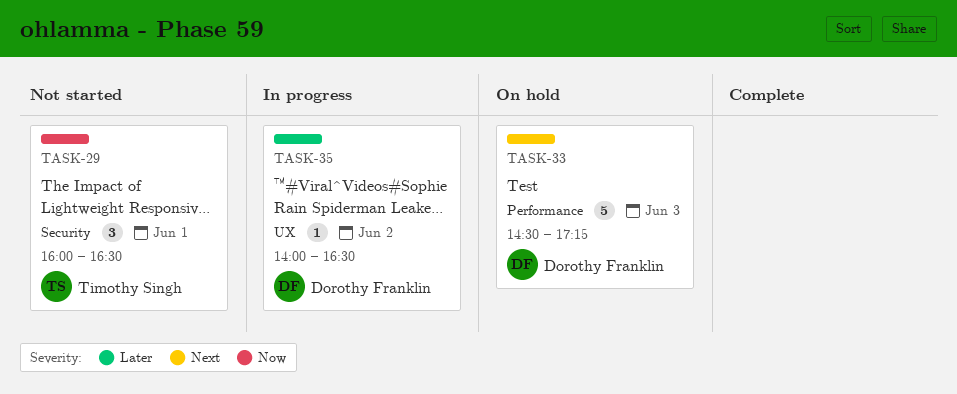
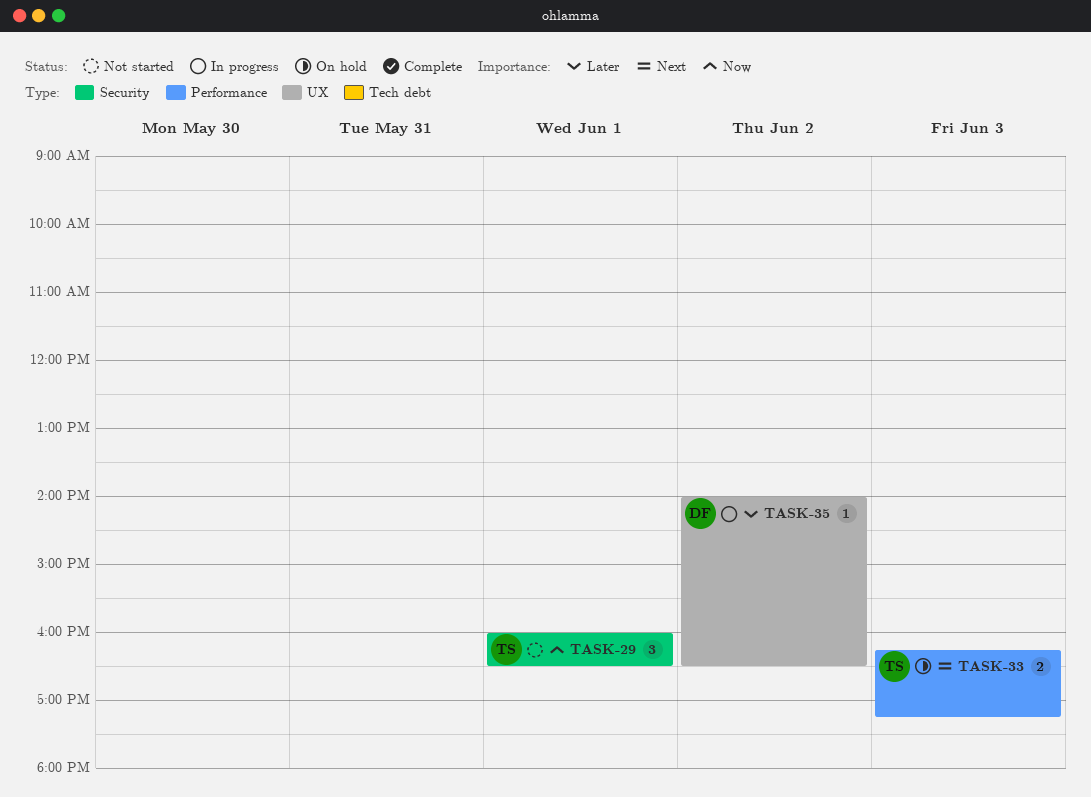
TASK-33, owner: Dorothy Franklin -> Timothy Singh
TASK-33, estimate: 5 -> 2
TASK-33, begins: 14:30 -> 16:15

